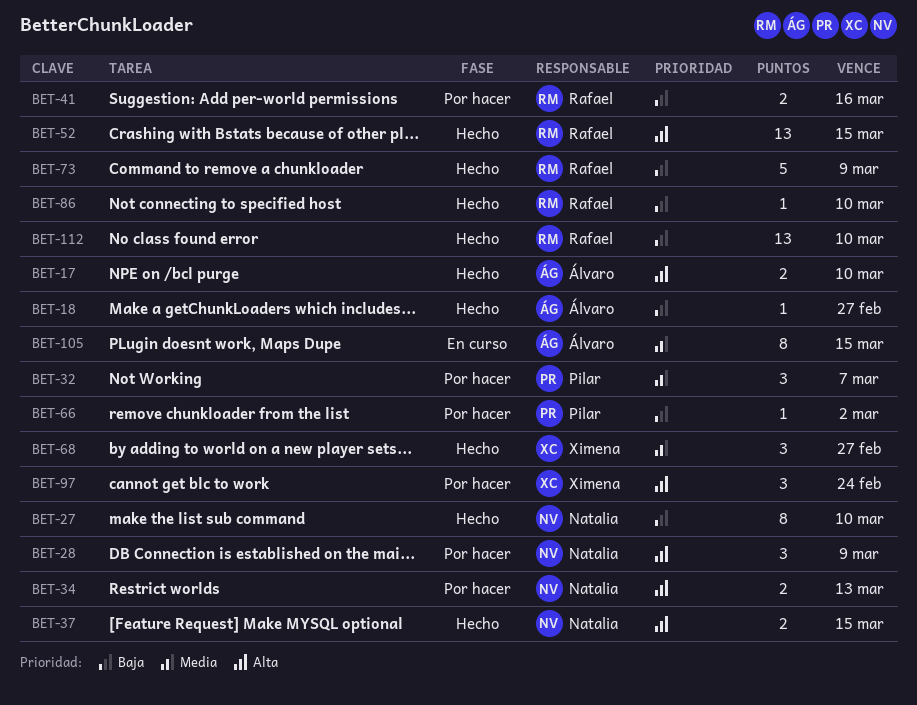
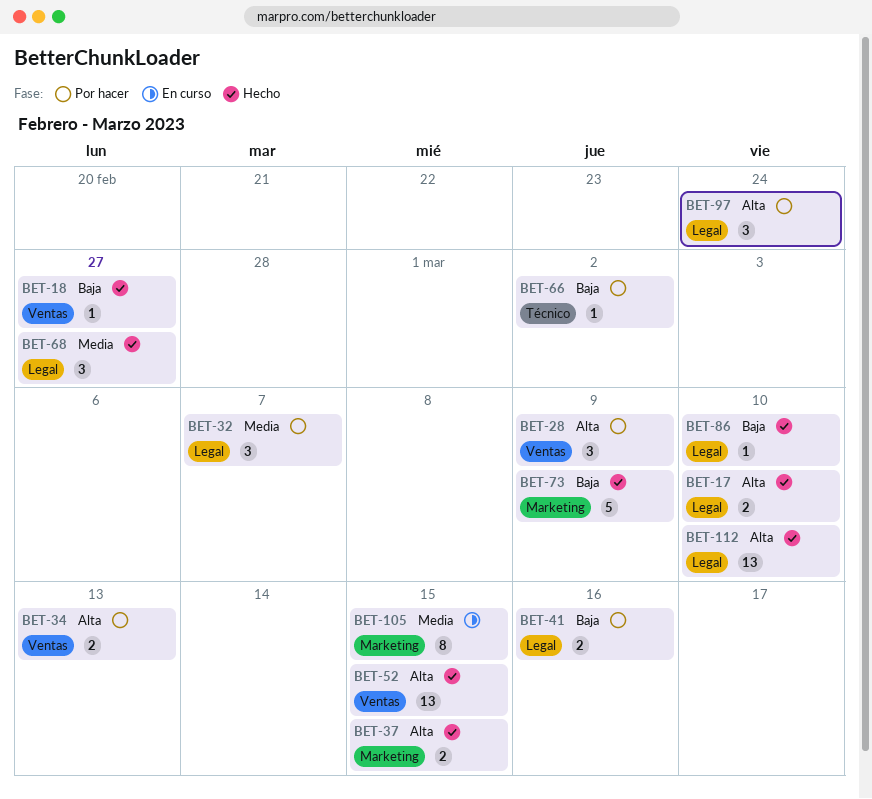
BET-27: present -> none
BET-112, priority: Baja -> Alta

